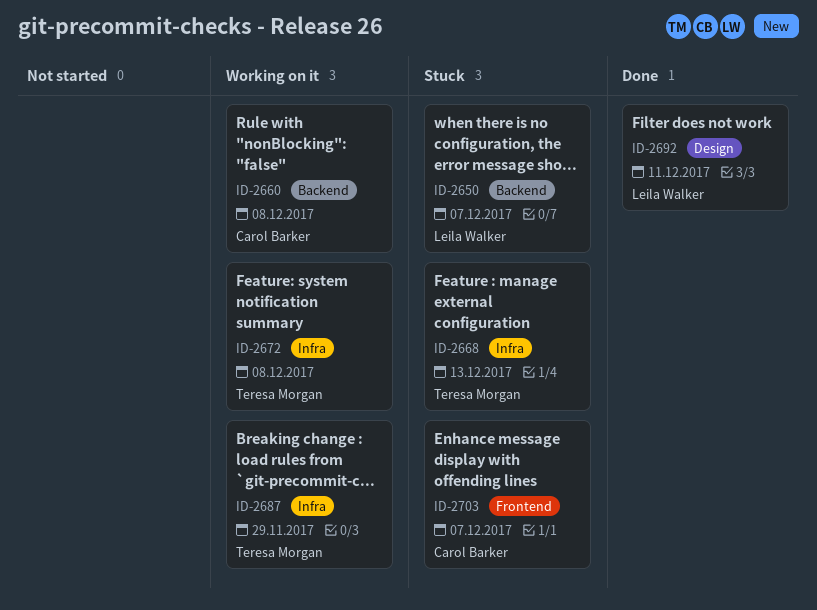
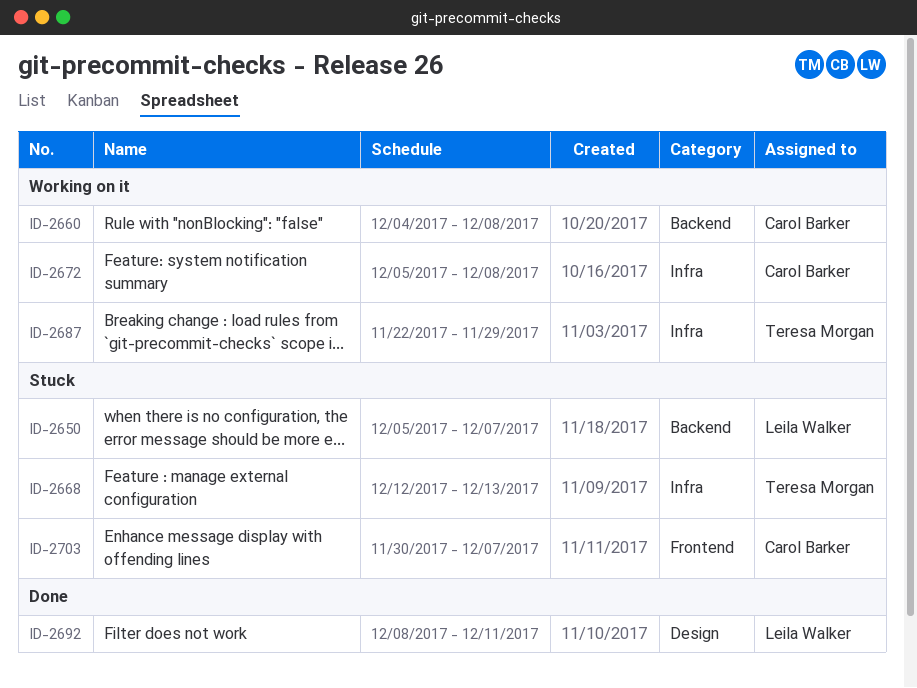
ID-2672, owner: Teresa Morgan -> Carol Barker

